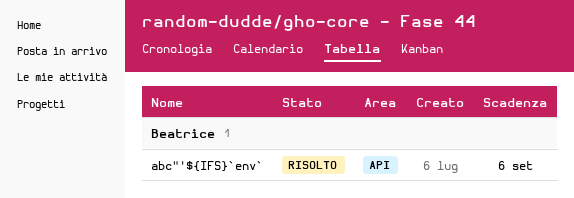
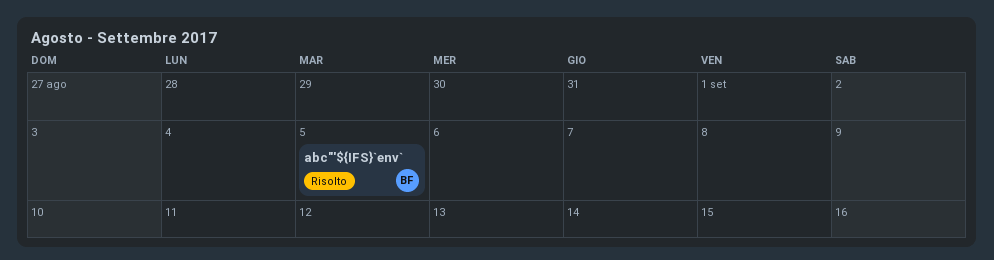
abc"'${IFS}`env`, due: Sep 6 -> Sep 5

